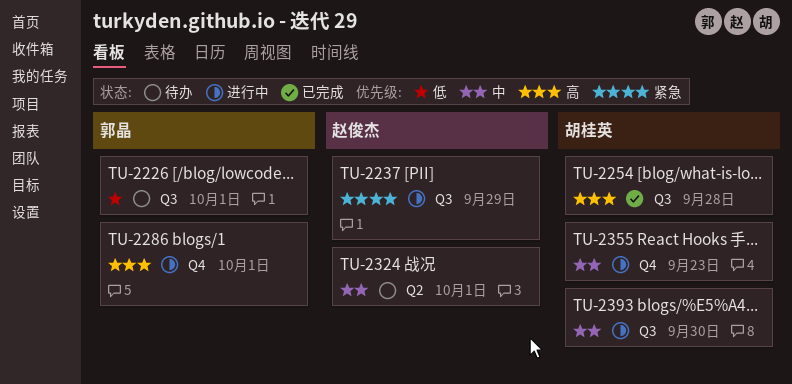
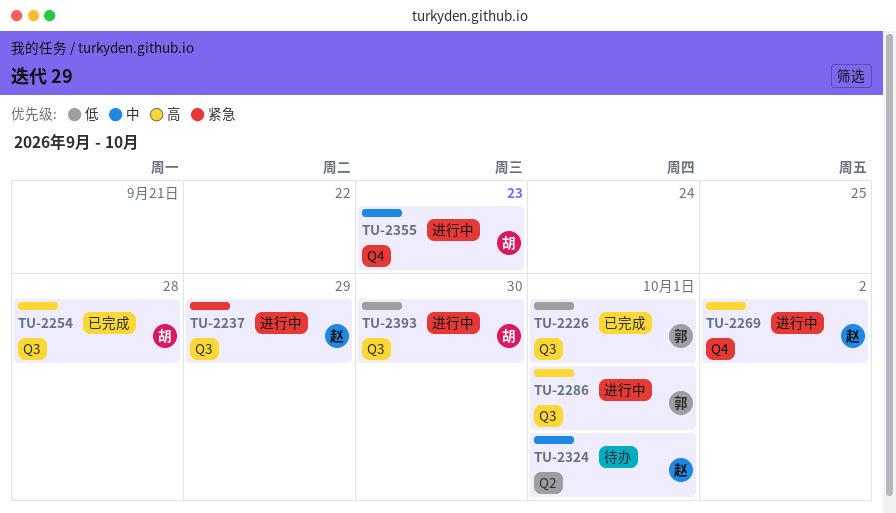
TU-2226, status: 待办 -> 已完成
TU-2269: none -> present
TU-2286, label: Q4 -> Q3
TU-2393, priority: 中 -> 低

